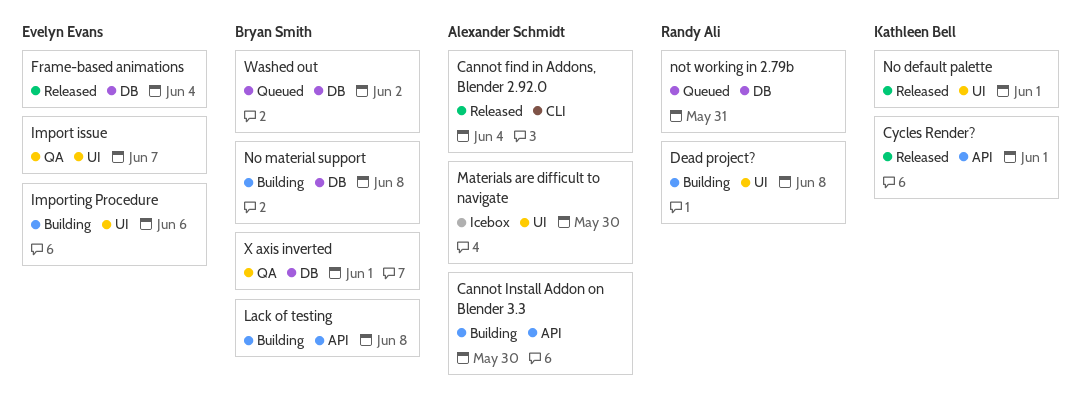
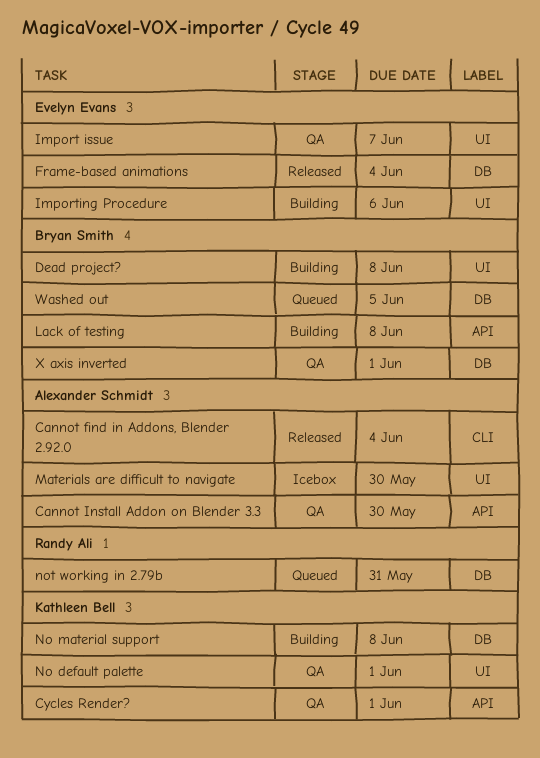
Cannot Install Addon on Blender 3.3, status: Building -> QA
Cycles Render?, status: Released -> QA
Dead project?, owner: Randy Ali -> Bryan Smith
No default palette, status: Released -> QA
No material support, owner: Bryan Smith -> Kathleen Bell
Washed out, due: Jun 2 -> Jun 5

